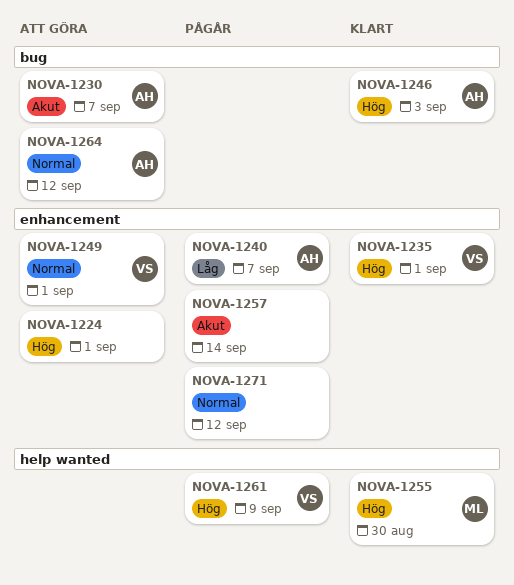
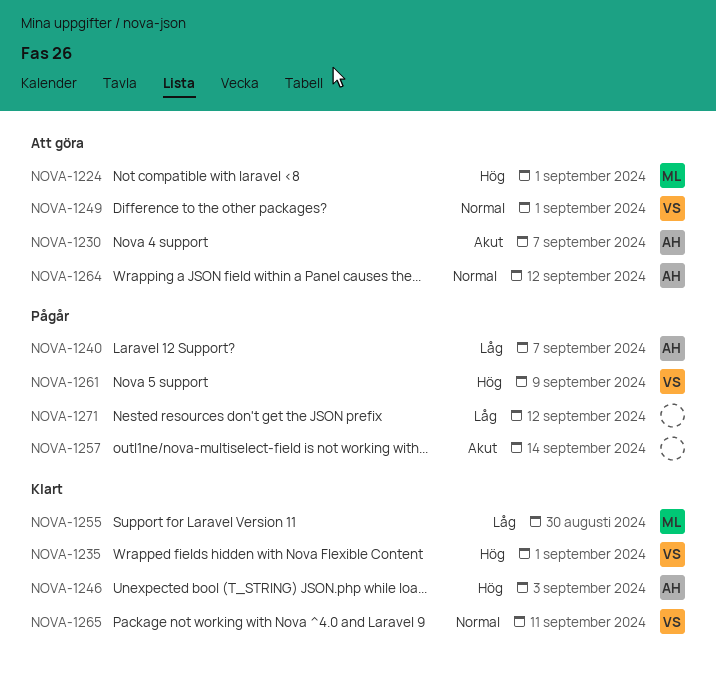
NOVA-1224, owner: none -> ML
NOVA-1255, priority: Hög -> Låg
NOVA-1265: none -> present
NOVA-1271, priority: Normal -> Låg

